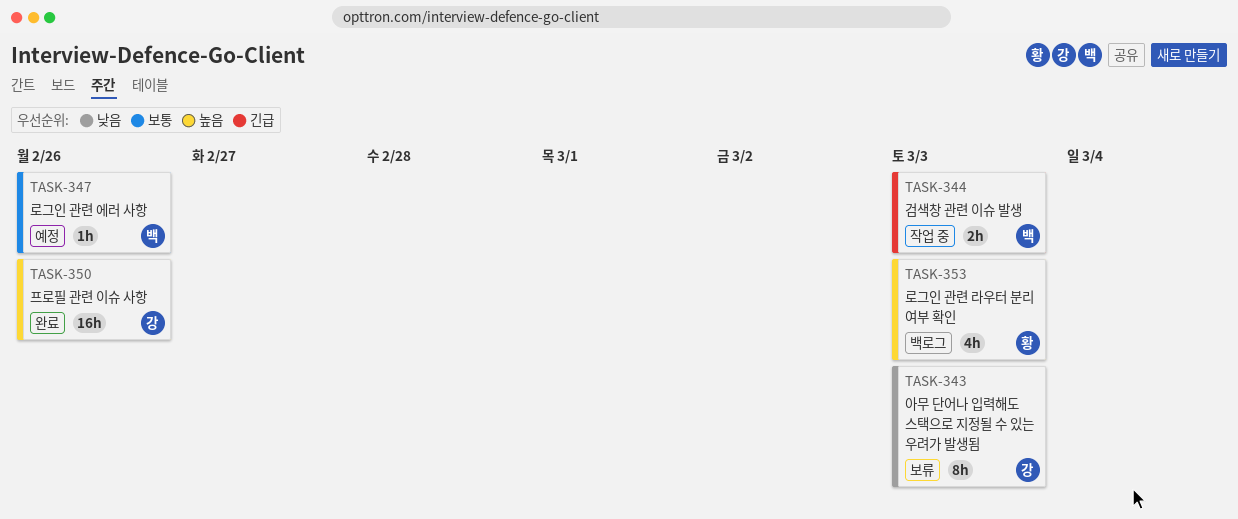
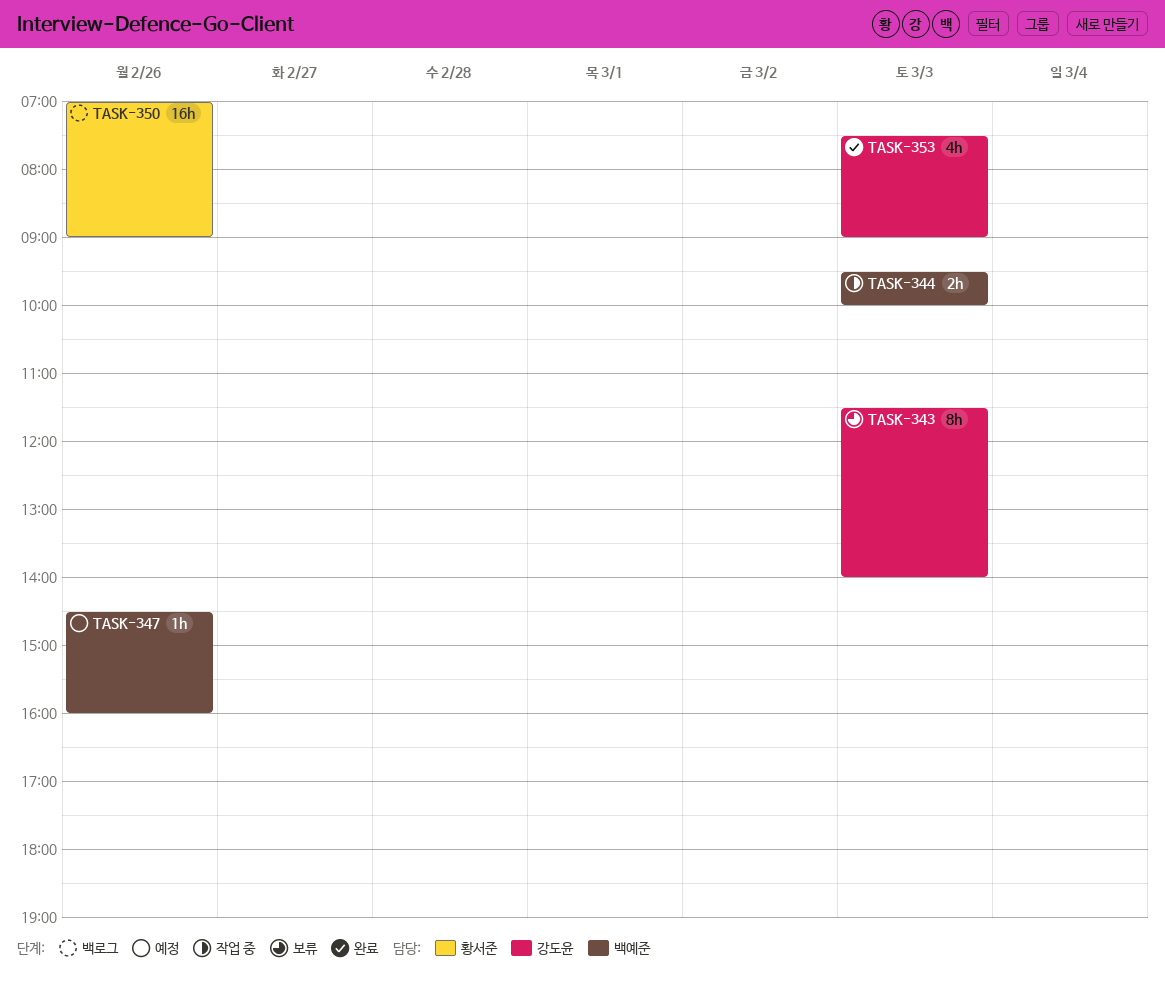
TASK-350, status: 완료 -> 백로그
TASK-350, owner: 강도윤 -> 황서준
TASK-353, status: 백로그 -> 완료
TASK-353, owner: 황서준 -> 강도윤

